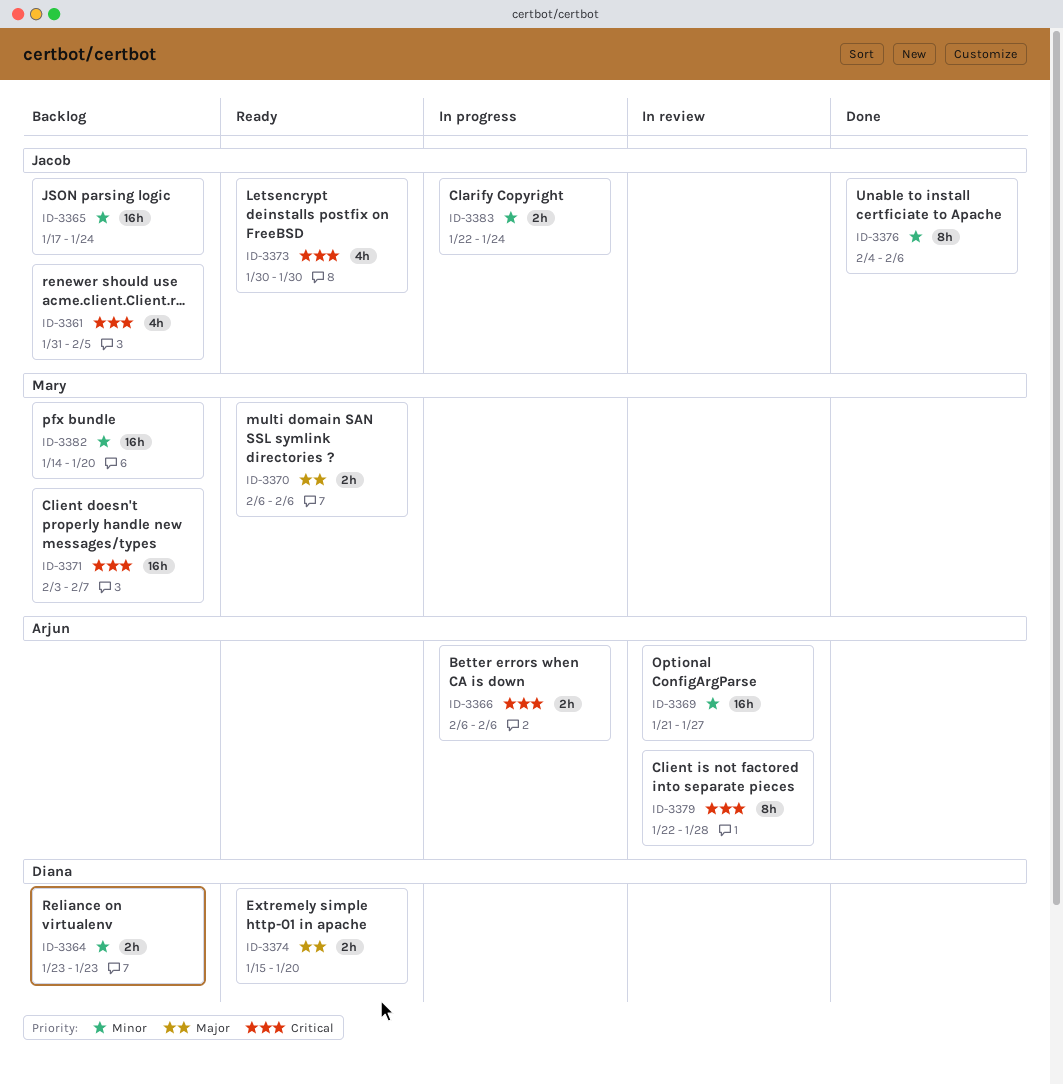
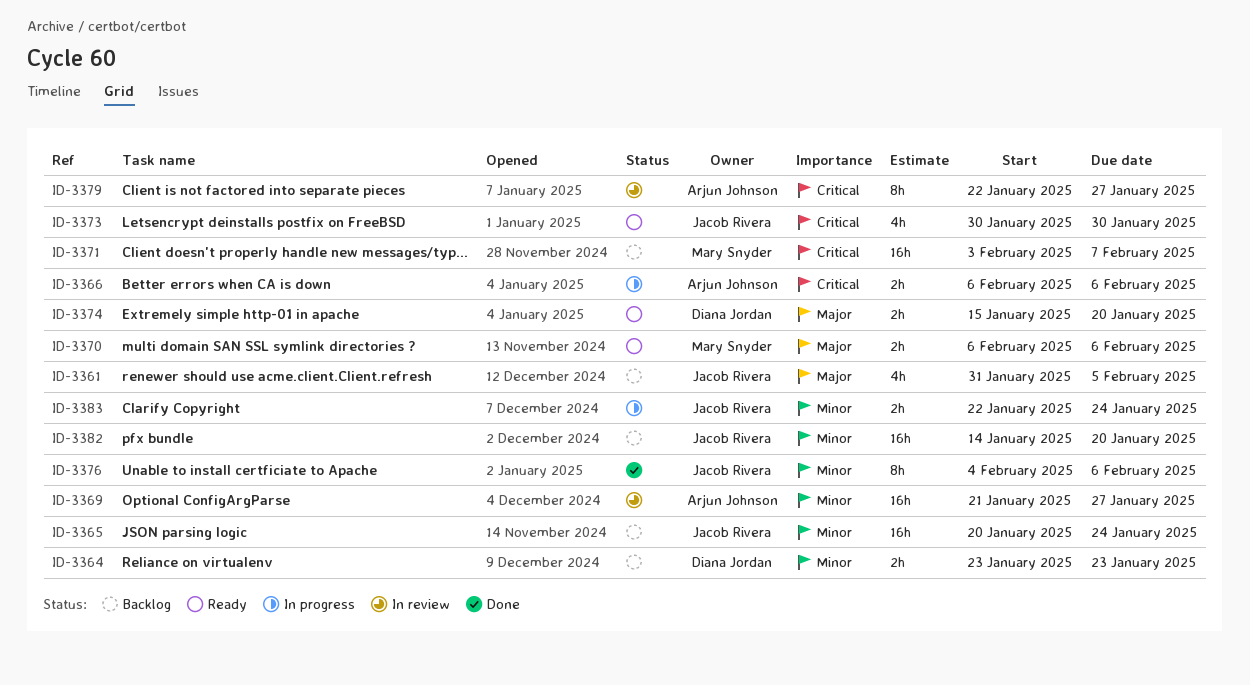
ID-3361, priority: Critical -> Major
ID-3365, start: Jan 17 -> Jan 20
ID-3379, due: Jan 28 -> Jan 27
ID-3382, owner: Mary Snyder -> Jacob Rivera

